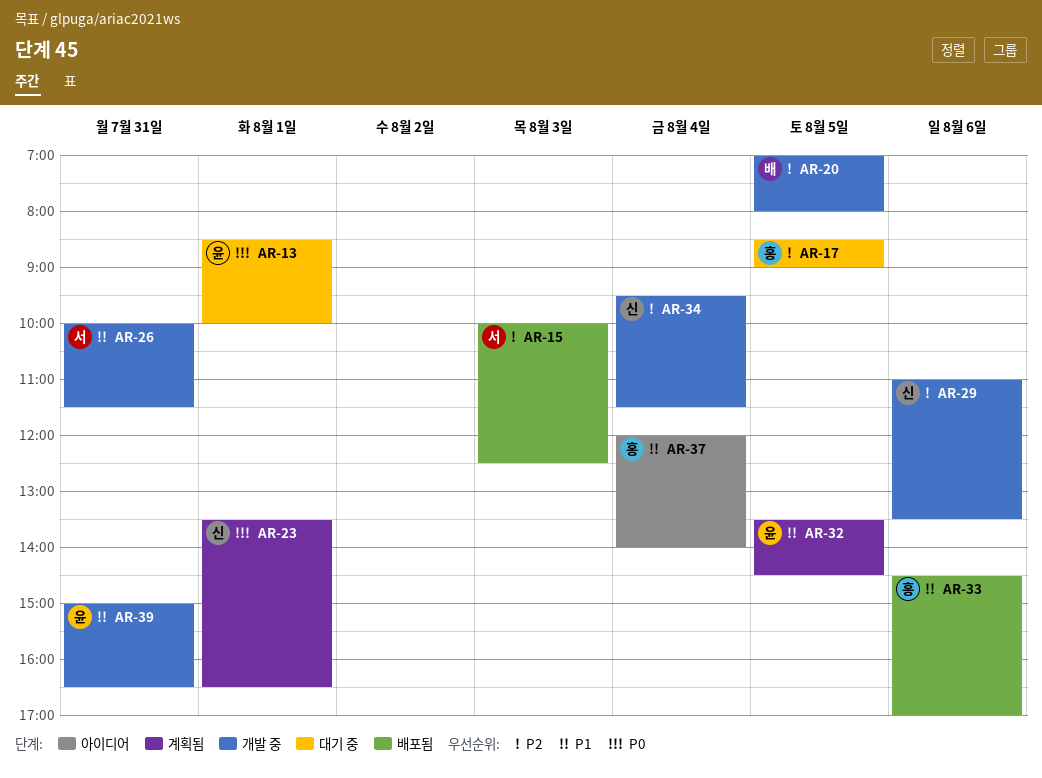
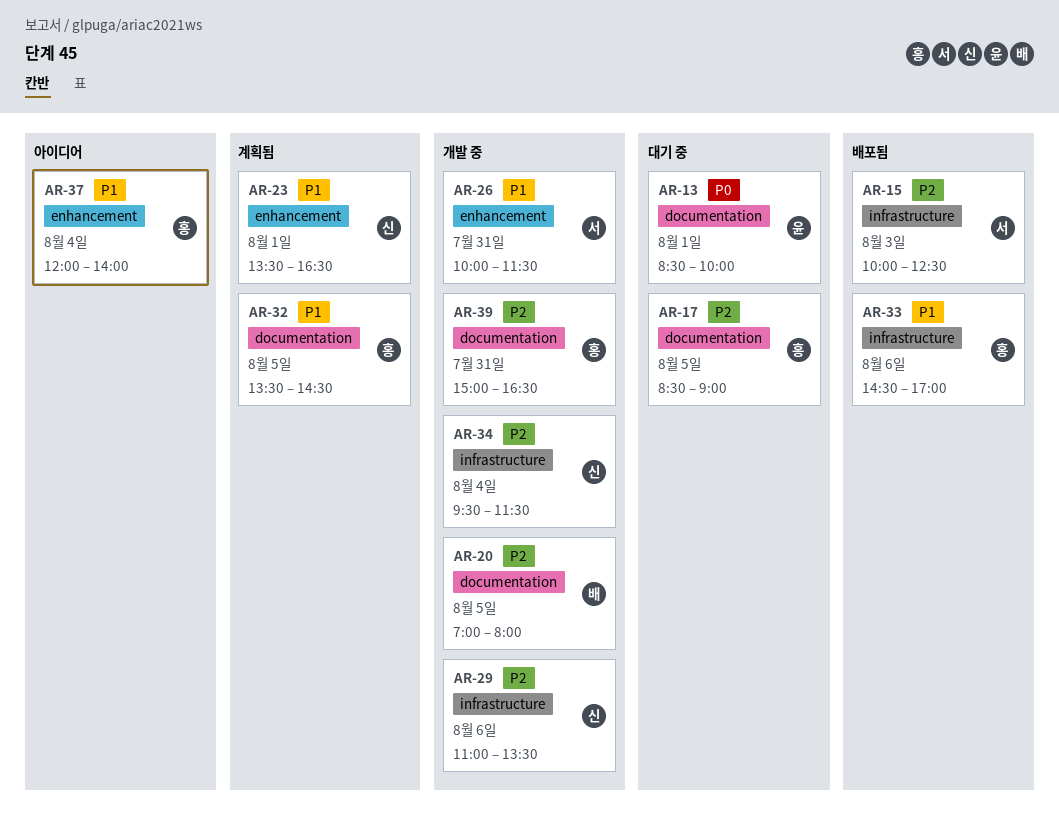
AR-23, priority: P0 -> P1
AR-32, owner: 윤 -> 홍
AR-39, owner: 윤 -> 홍
AR-39, priority: P1 -> P2

